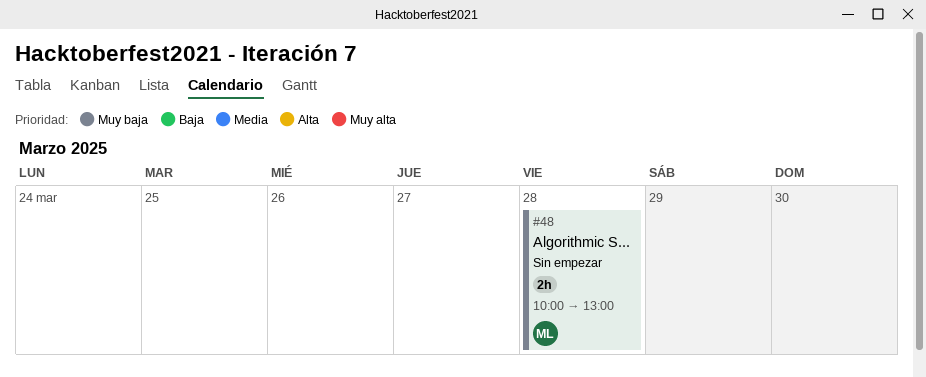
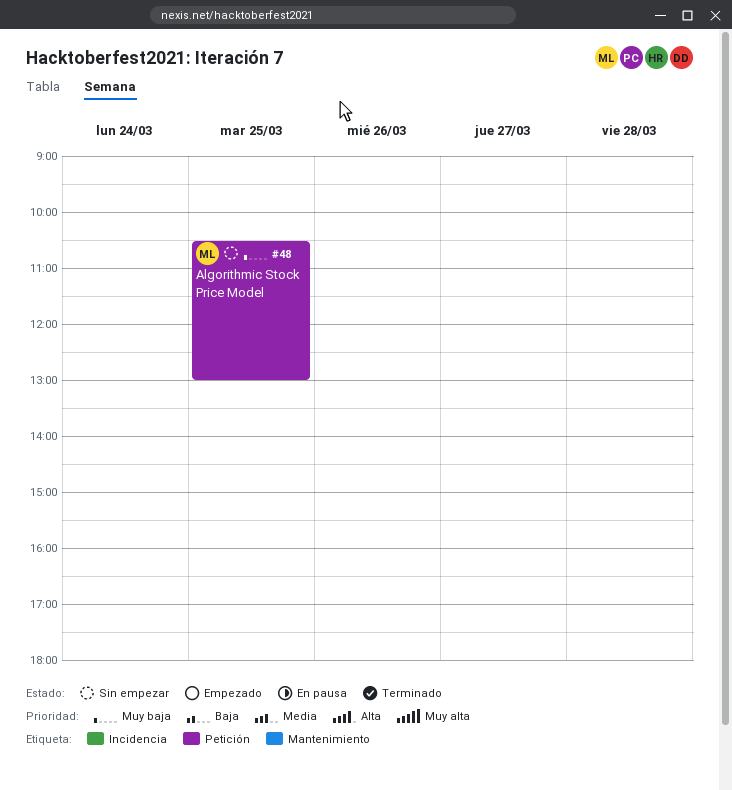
#48, day: Mar 28 -> Mar 25
#48, begins: 10:00 -> 10:30

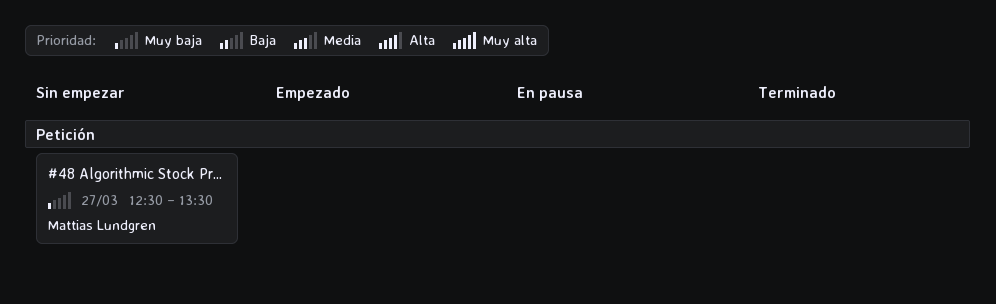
#48, day: Mar 25 -> Mar 27
#48, begins: 10:30 -> 12:30
#48, ends: 13:00 -> 13:30

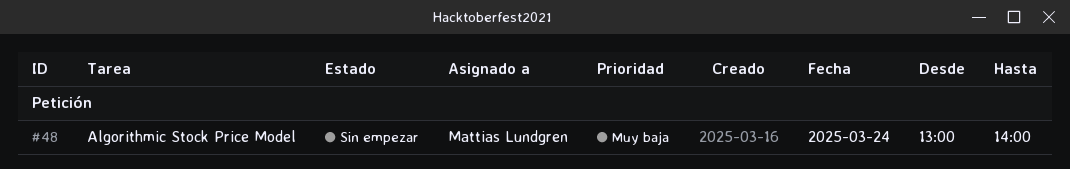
#48, day: Mar 27 -> Mar 24
#48, begins: 12:30 -> 13:00
#48, ends: 13:30 -> 14:00

